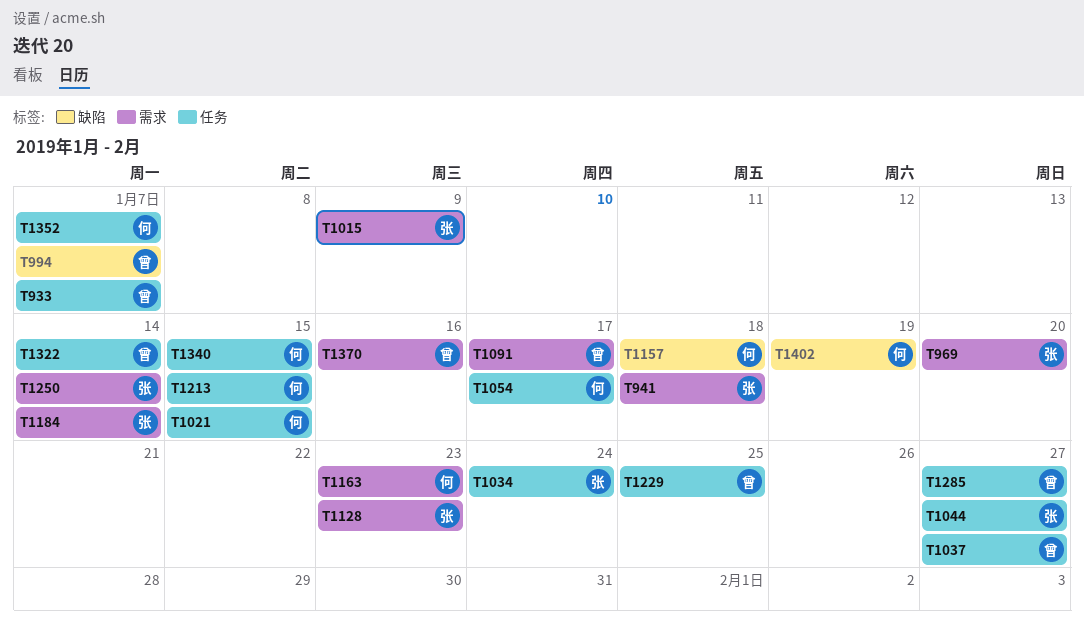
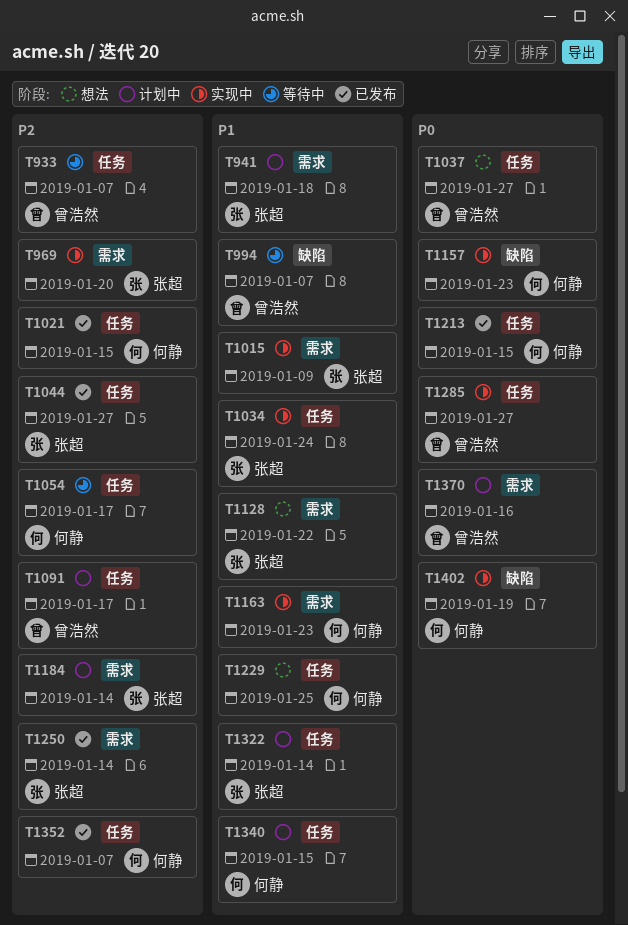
T1091, label: 需求 -> 任务
T1128, due: Jan 23 -> Jan 22
T1157, due: Jan 18 -> Jan 23
T1229, owner: 曾浩然 -> 何静
T1322, owner: 曾浩然 -> 张超

